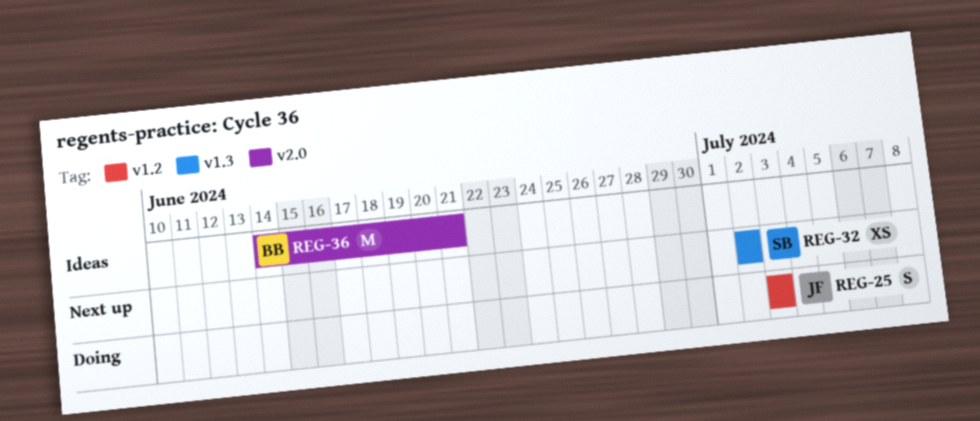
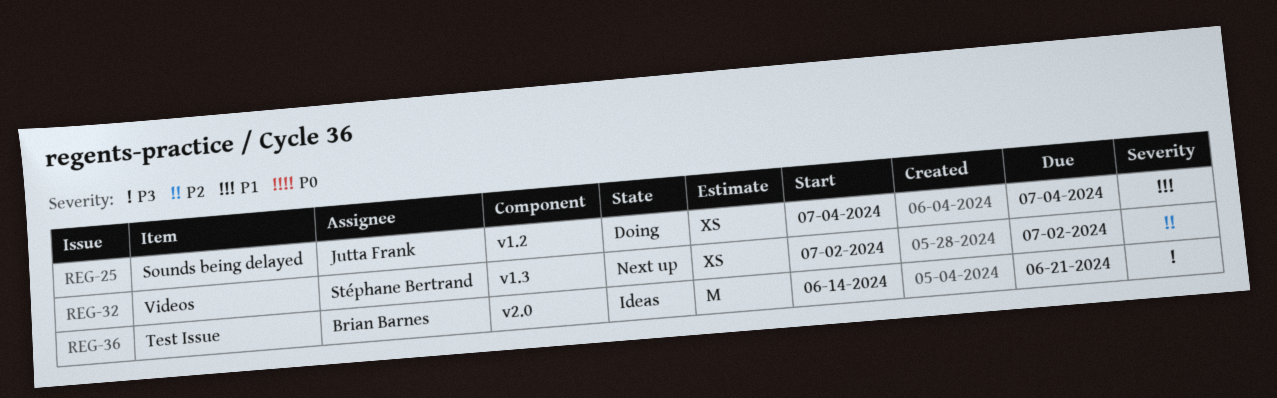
REG-25, estimate: S -> XS
REG-25, start: Jul 3 -> Jul 4
REG-25, due: Jul 3 -> Jul 4

